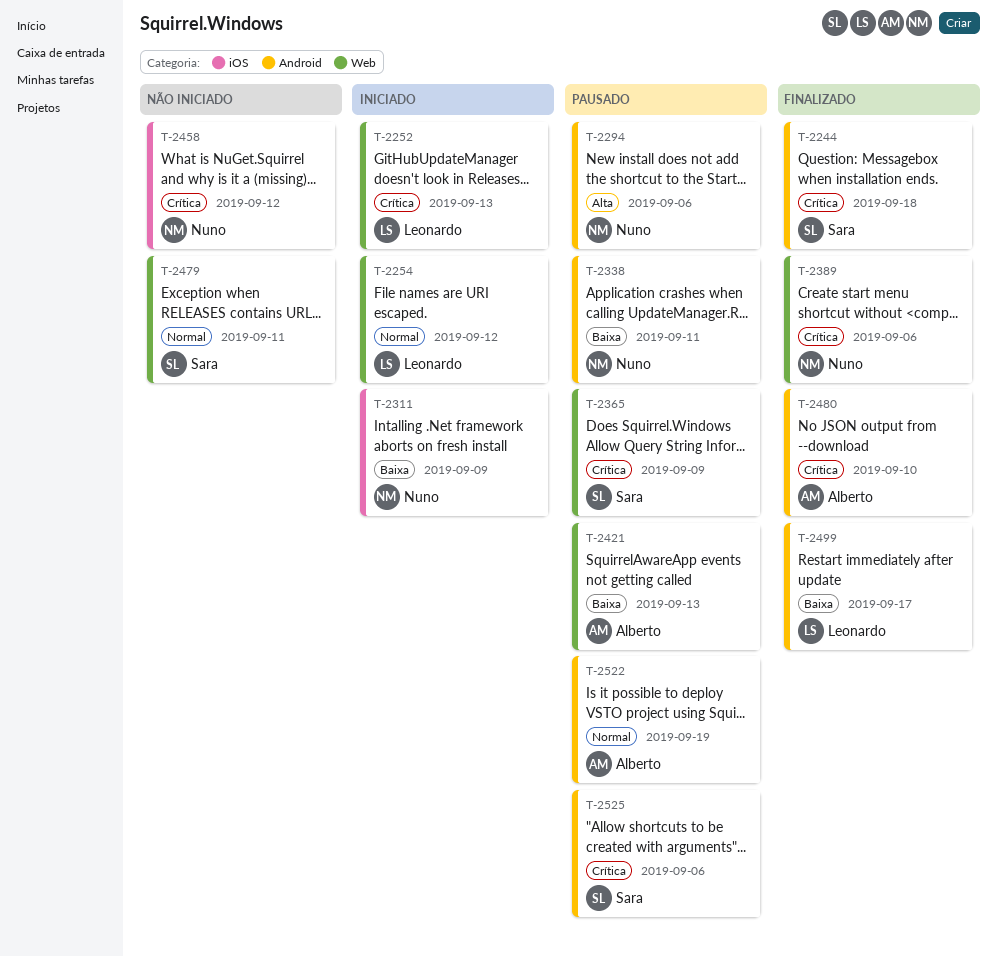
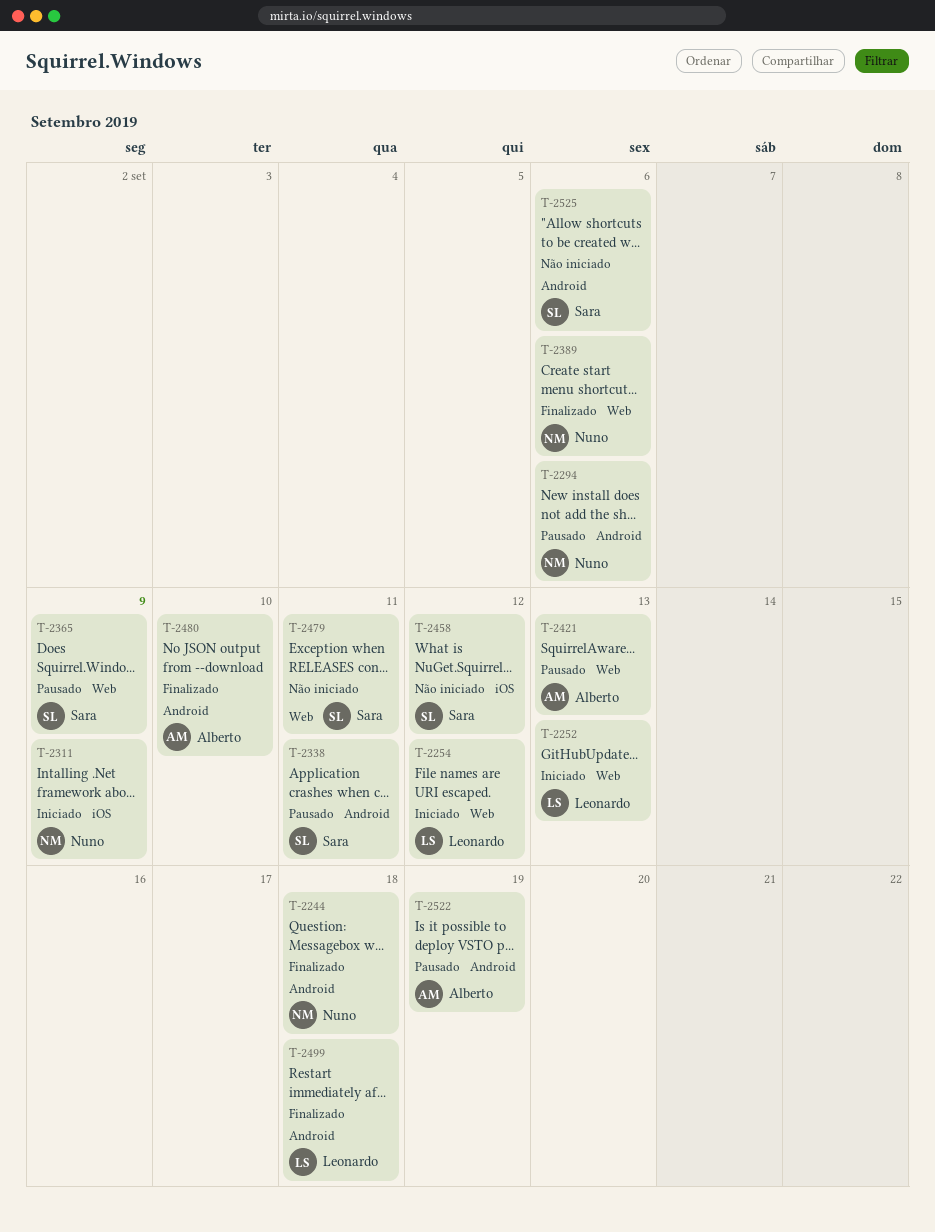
T-2244, owner: Sara -> Nuno
T-2338, owner: Nuno -> Sara
T-2458, owner: Nuno -> Sara
T-2499, due: Sep 17 -> Sep 18
T-2525, status: Pausado -> Não iniciado

